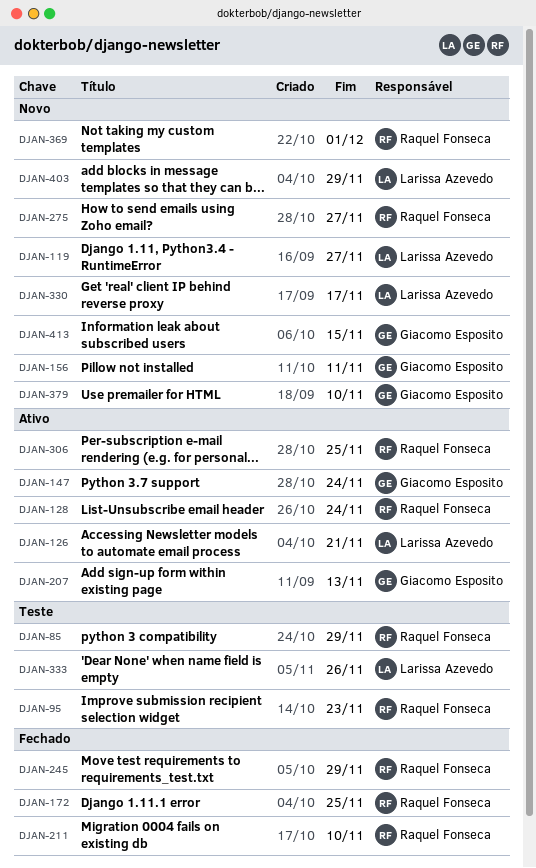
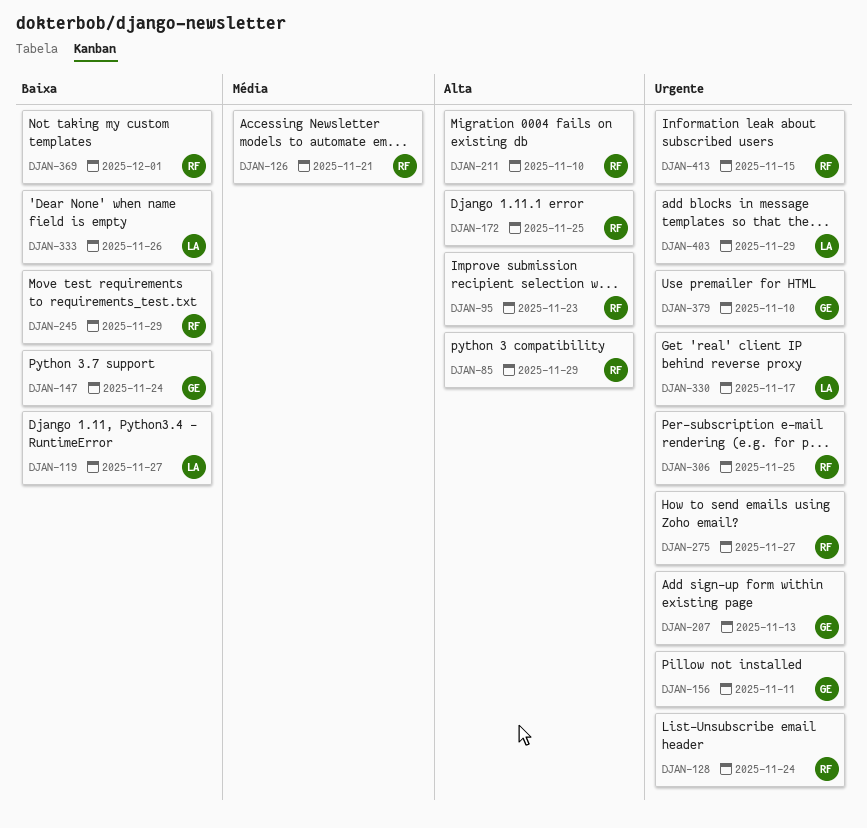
DJAN-126, owner: Larissa Azevedo -> Raquel Fonseca
DJAN-413, owner: Giacomo Esposito -> Raquel Fonseca

